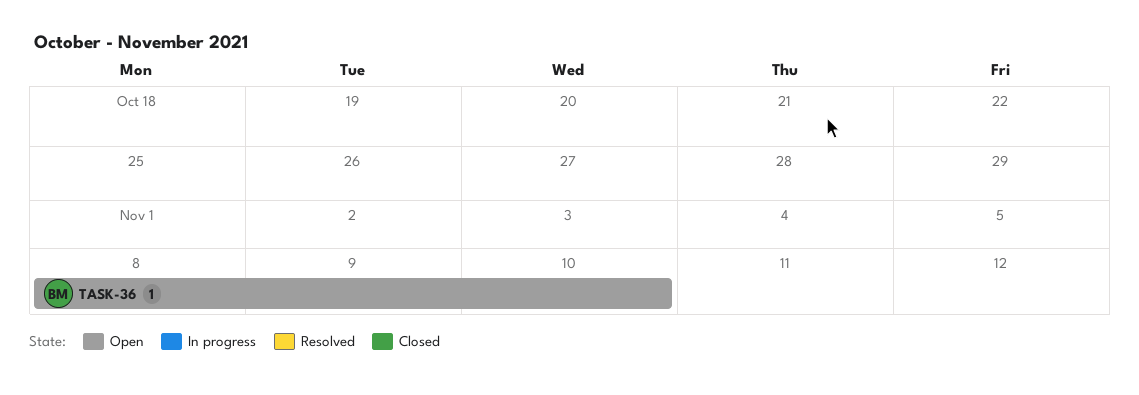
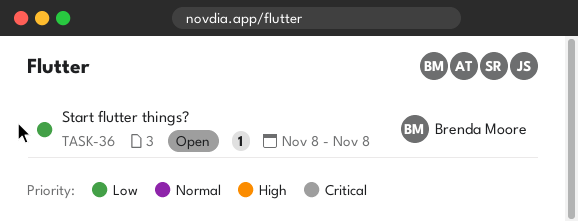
TASK-36, due: Nov 10 -> Nov 8

